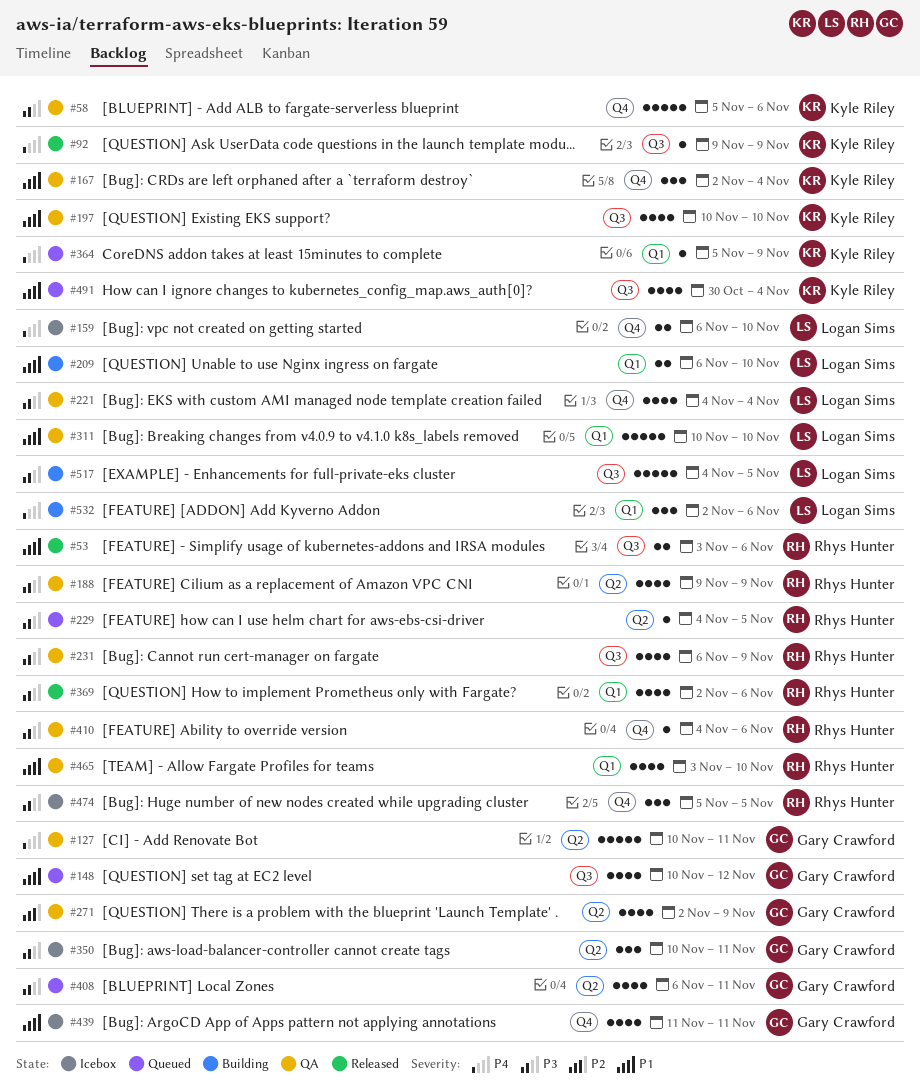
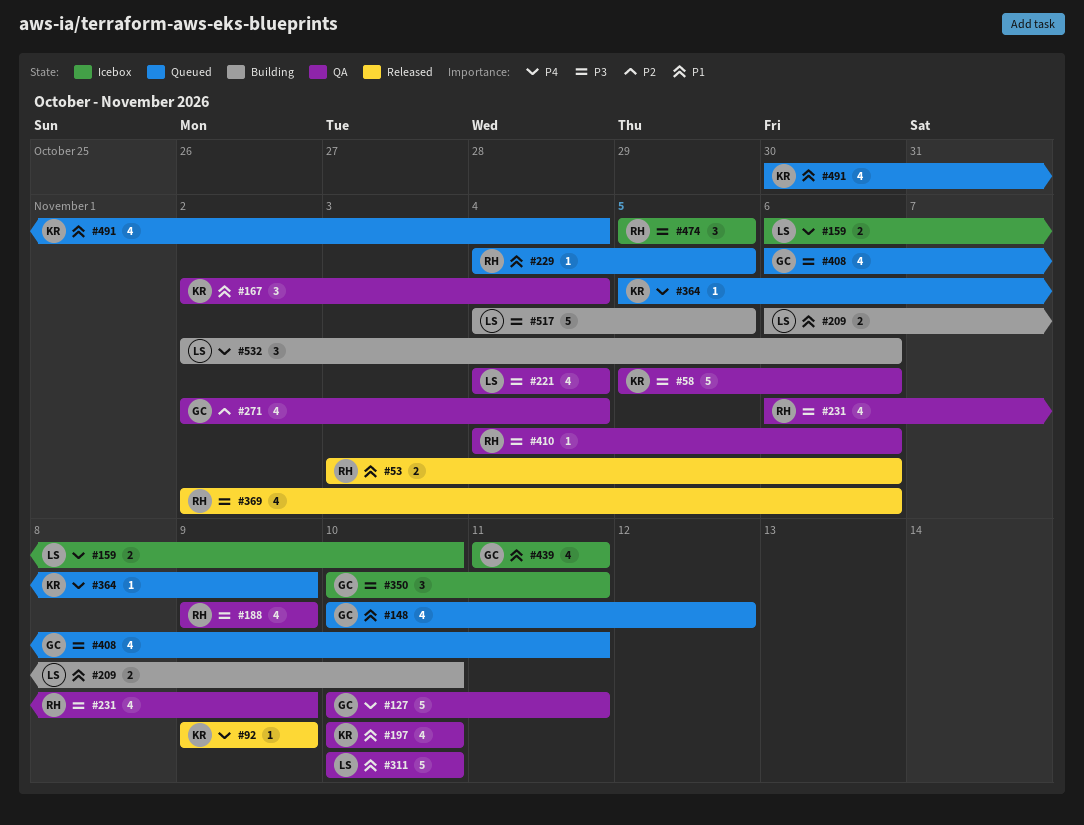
#229, priority: P3 -> P1
#271, due: Nov 9 -> Nov 4
#465: present -> none

